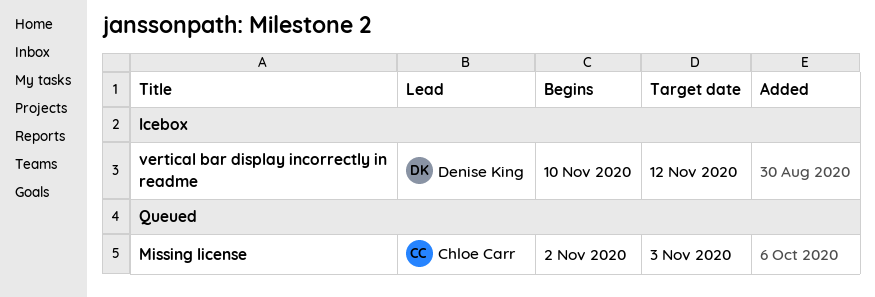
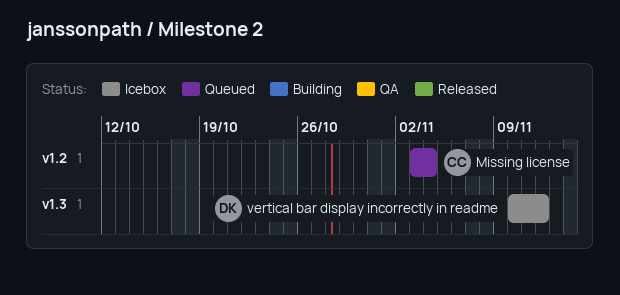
Missing license, start: Nov 2 -> Nov 3
Missing license, due: Nov 3 -> Nov 4

